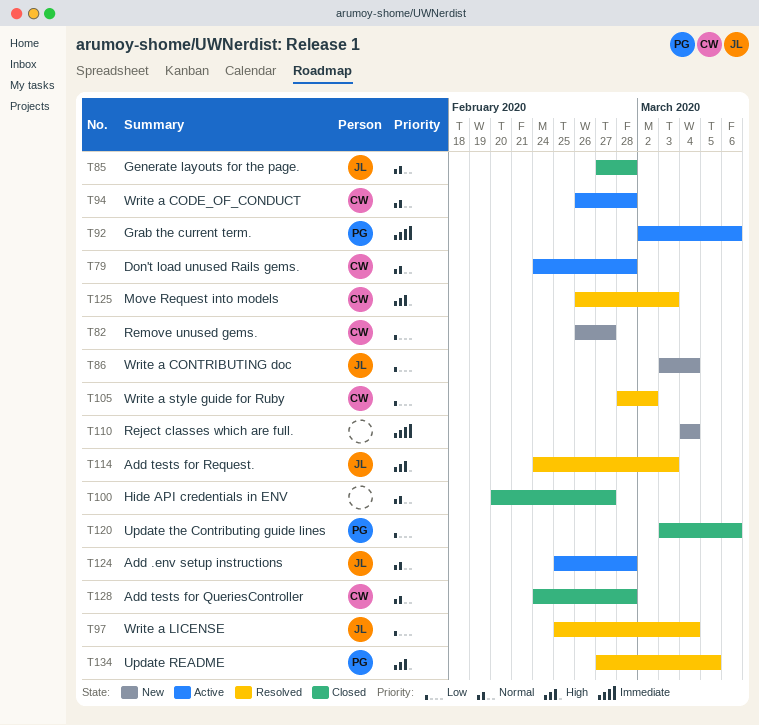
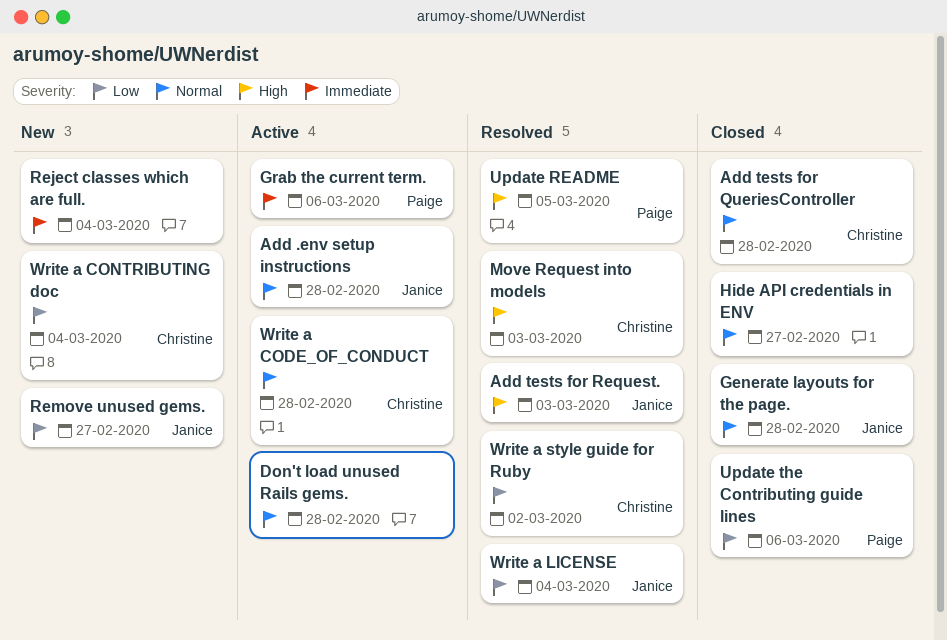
Don't load unused Rails gems., owner: Christine -> none
Remove unused gems., owner: Christine -> Janice
Write a CONTRIBUTING doc, owner: Janice -> Christine

